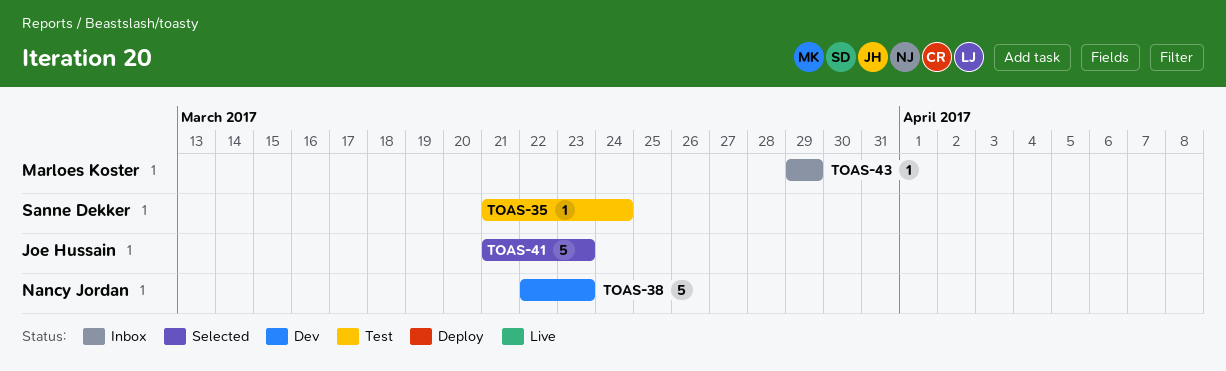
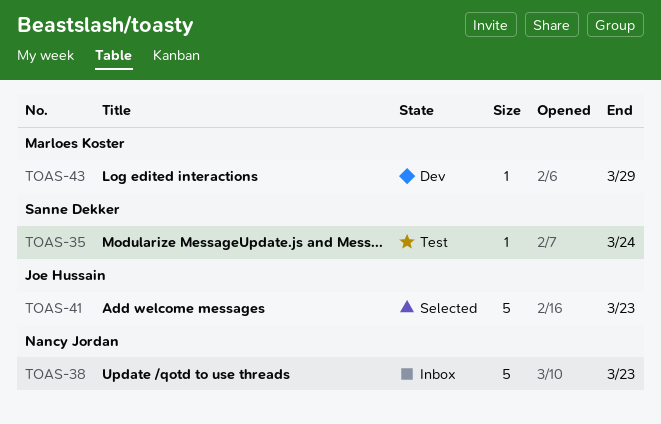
TOAS-38, status: Dev -> Inbox
TOAS-43, status: Inbox -> Dev

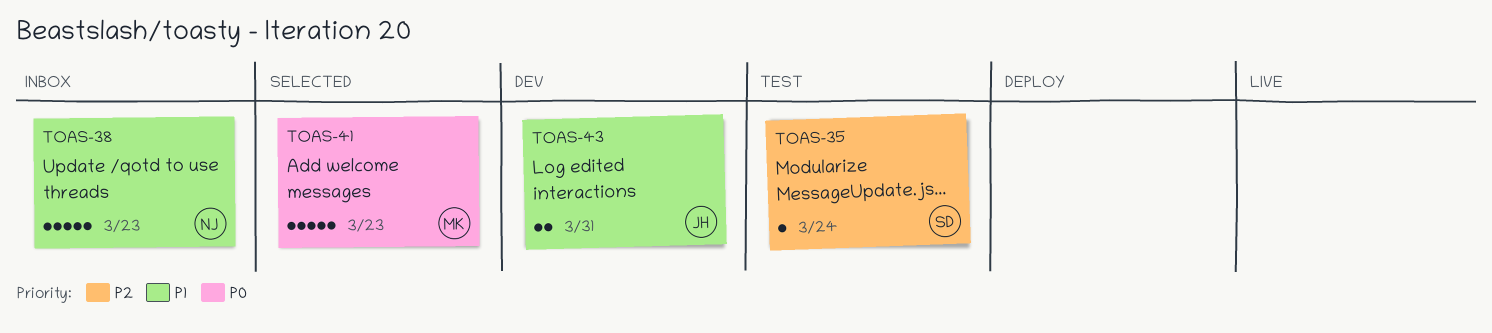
TOAS-41, owner: Joe Hussain -> Marloes Koster
TOAS-43, owner: Marloes Koster -> Joe Hussain
TOAS-43, estimate: 1 -> 2
TOAS-43, due: Mar 29 -> Mar 31

